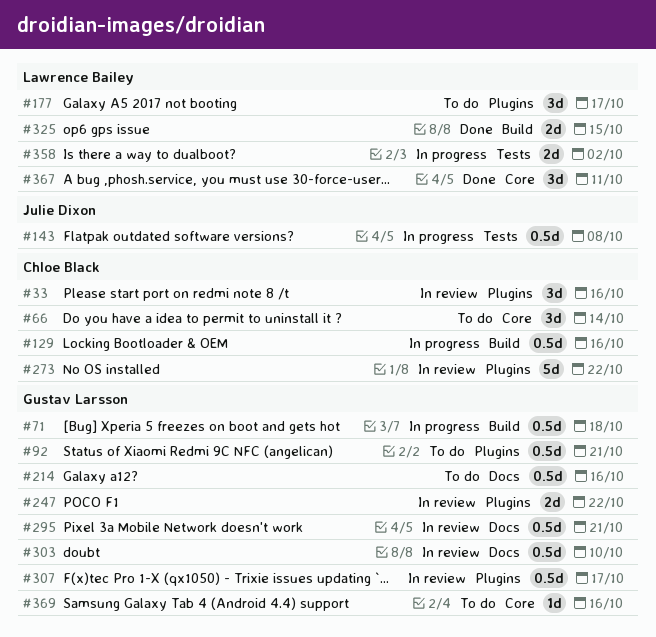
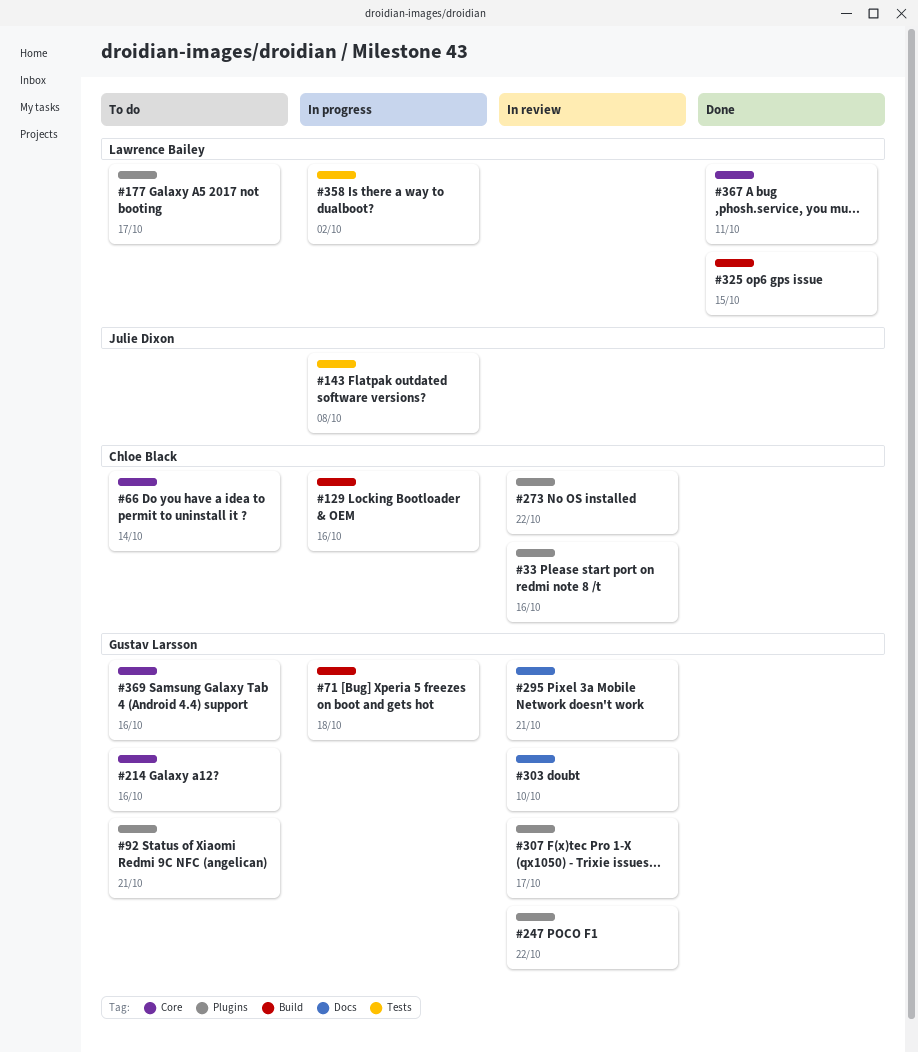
#214, label: Docs -> Core

